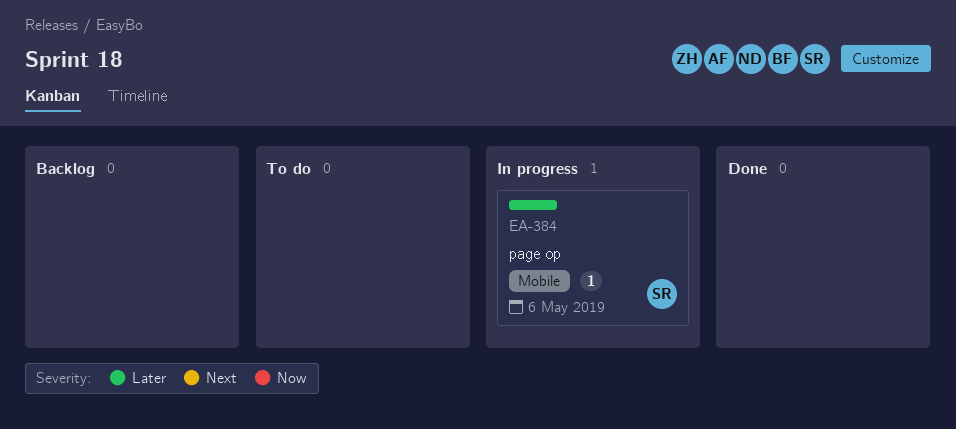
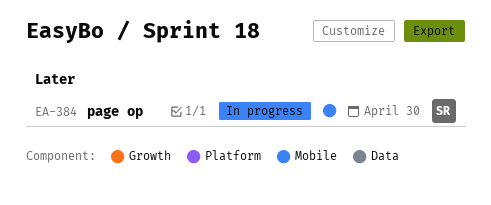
EA-384, due: May 6 -> Apr 30

